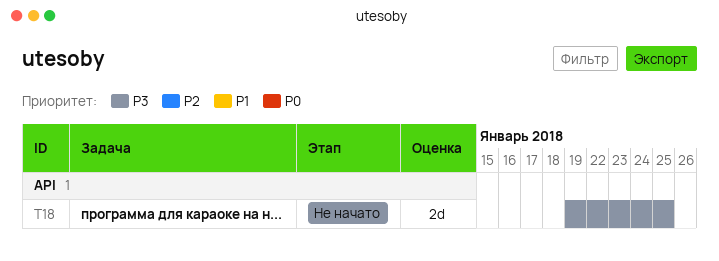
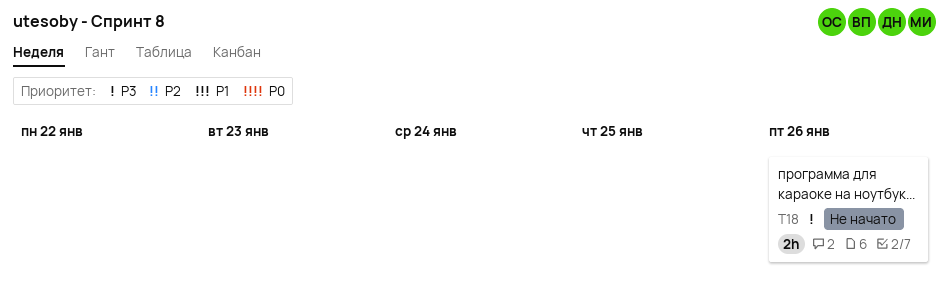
T18, estimate: 2d -> 2h
T18, due: Jan 25 -> Jan 26

